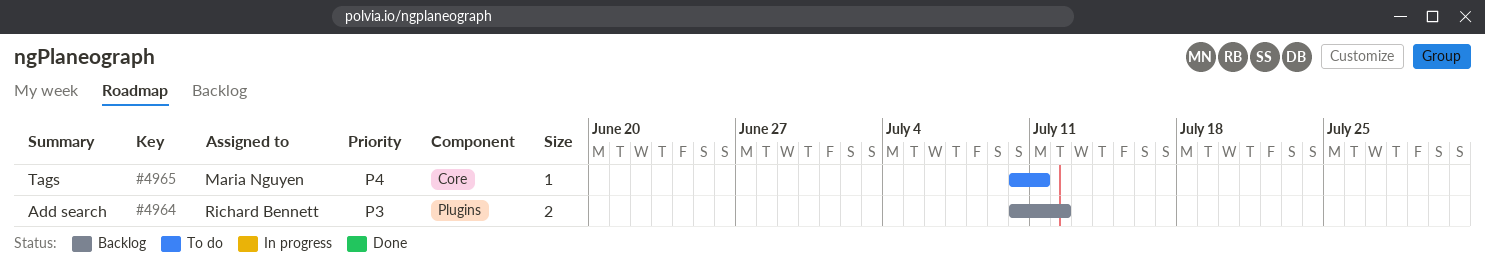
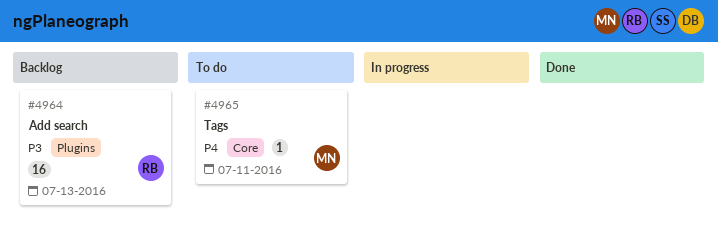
#4964, estimate: 2 -> 16
#4964, due: Jul 12 -> Jul 13

